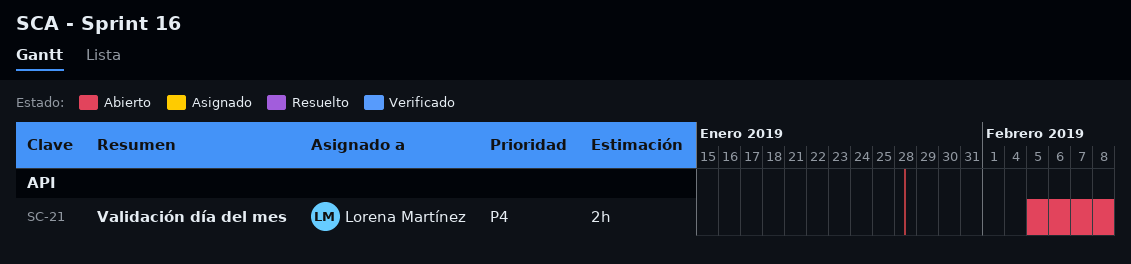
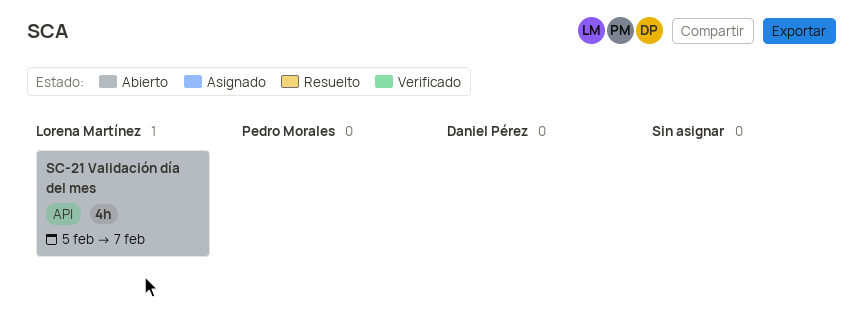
SC-21, estimate: 2h -> 4h
SC-21, due: Feb 8 -> Feb 7

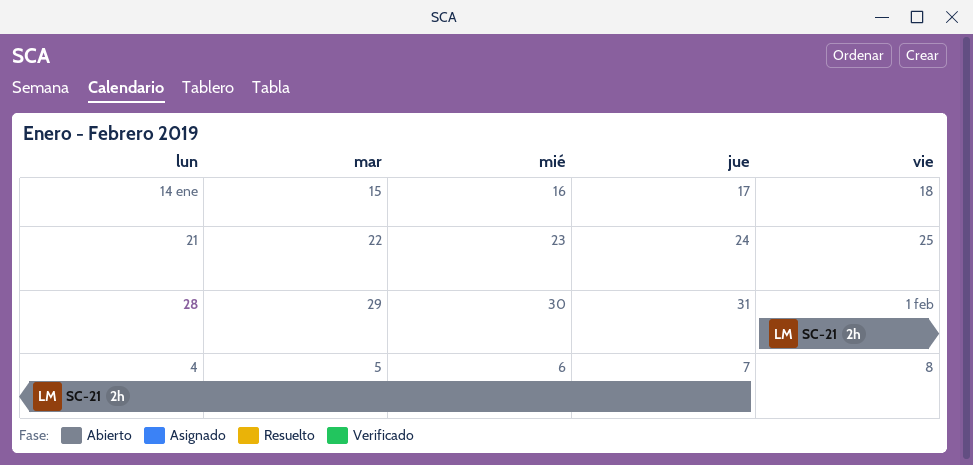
SC-21, estimate: 4h -> 2h
SC-21, start: Feb 5 -> Feb 1

